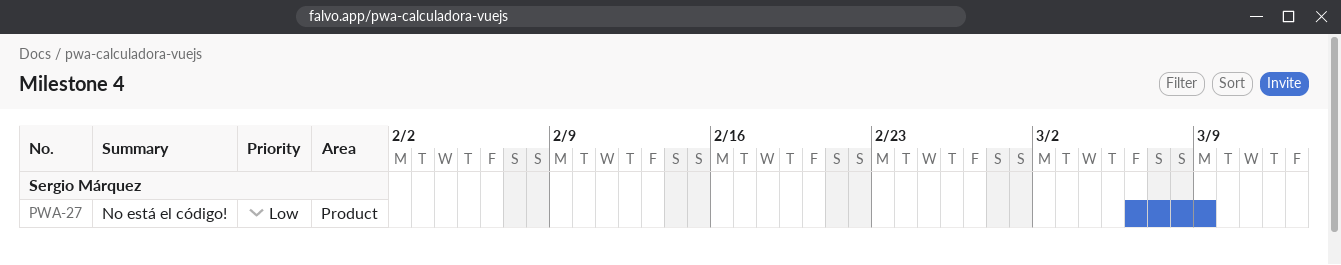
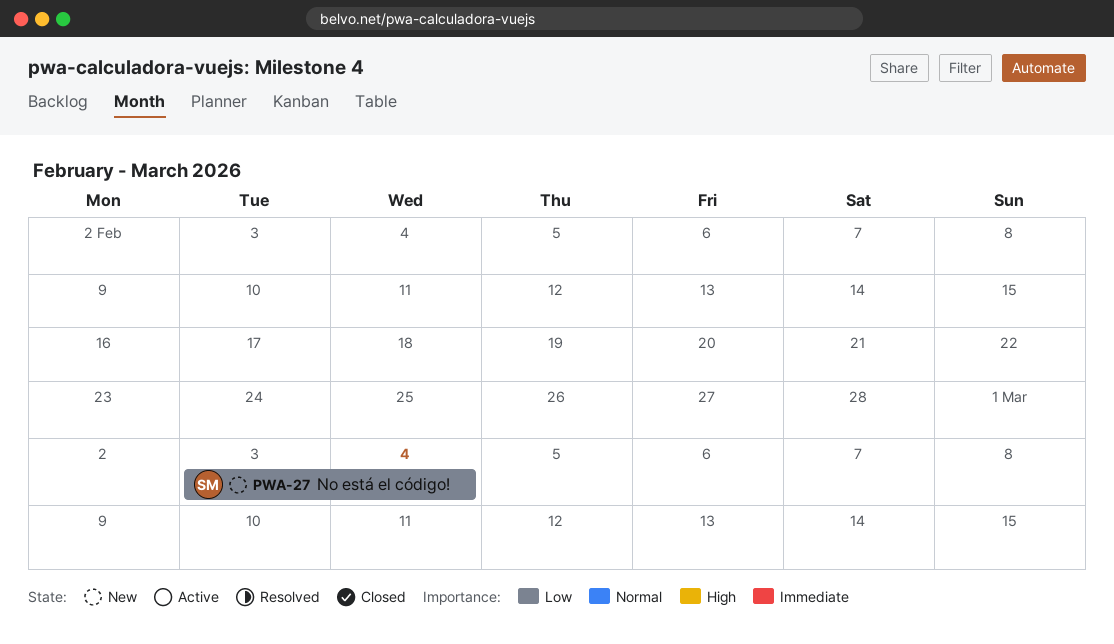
PWA-27, start: Mar 6 -> Mar 3
PWA-27, due: Mar 9 -> Mar 4

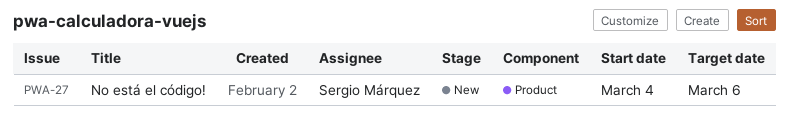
PWA-27, start: Mar 3 -> Mar 4
PWA-27, due: Mar 4 -> Mar 6

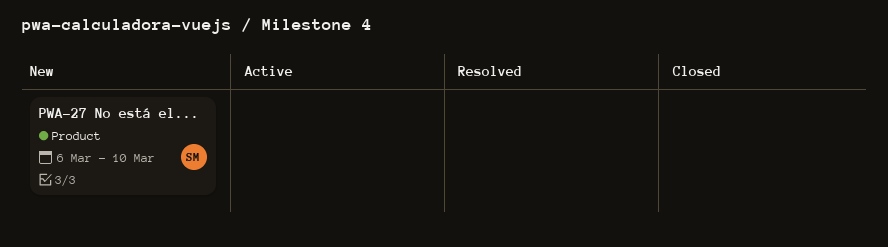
PWA-27, start: Mar 4 -> Mar 6
PWA-27, due: Mar 6 -> Mar 10

